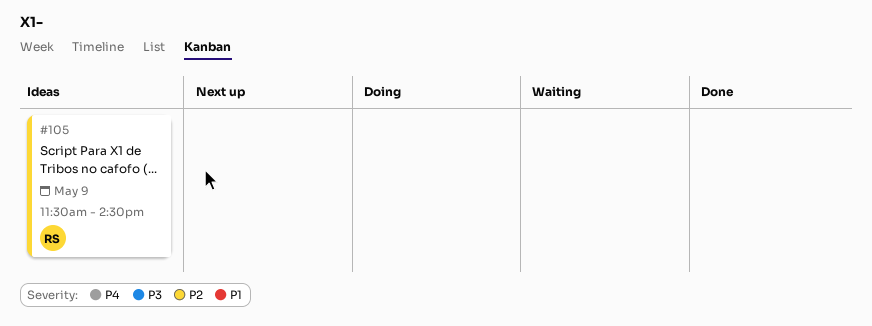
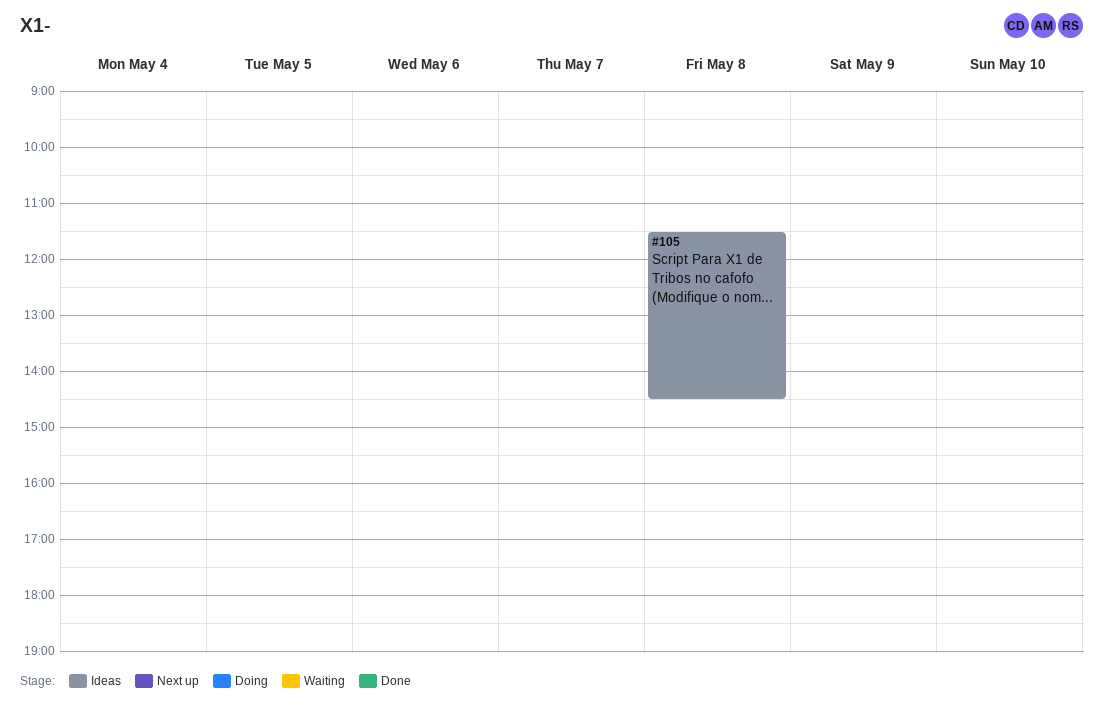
#105, day: May 9 -> May 8

